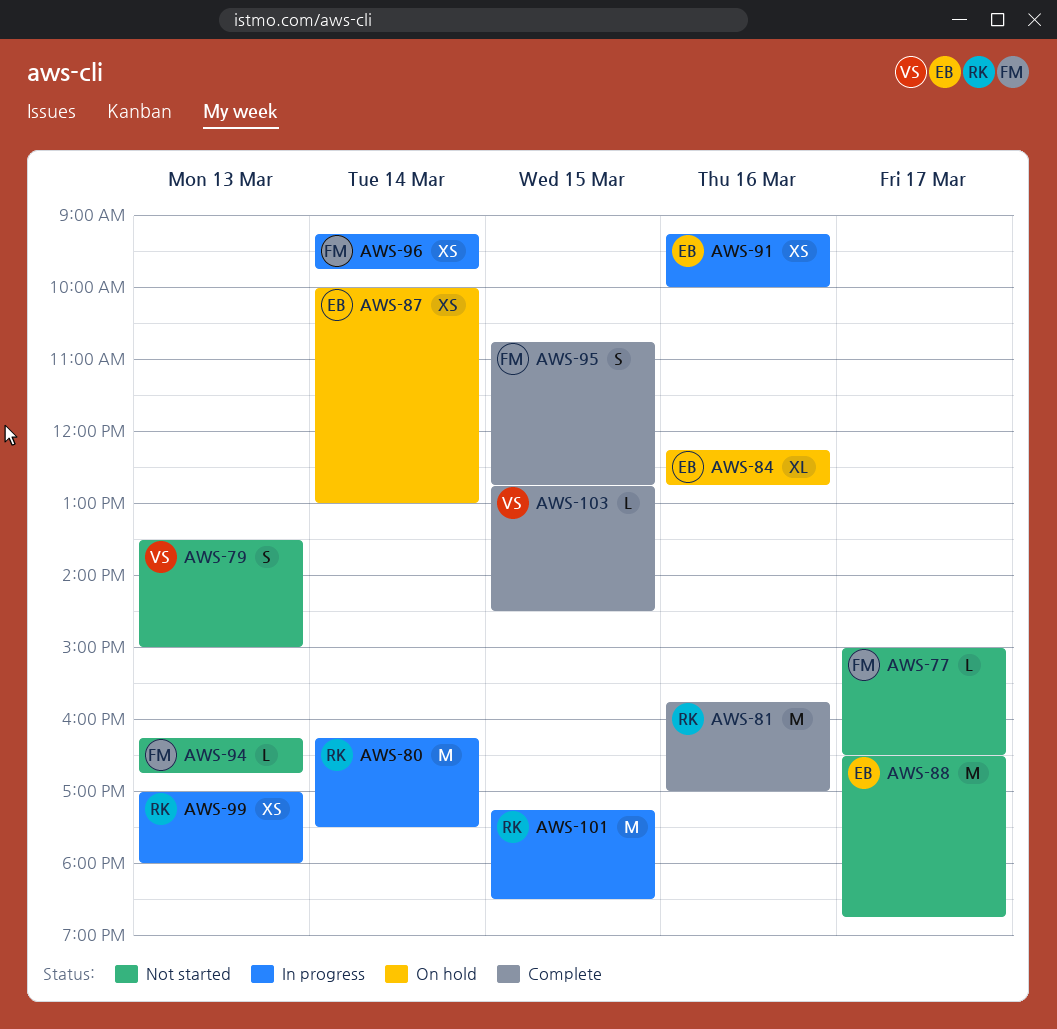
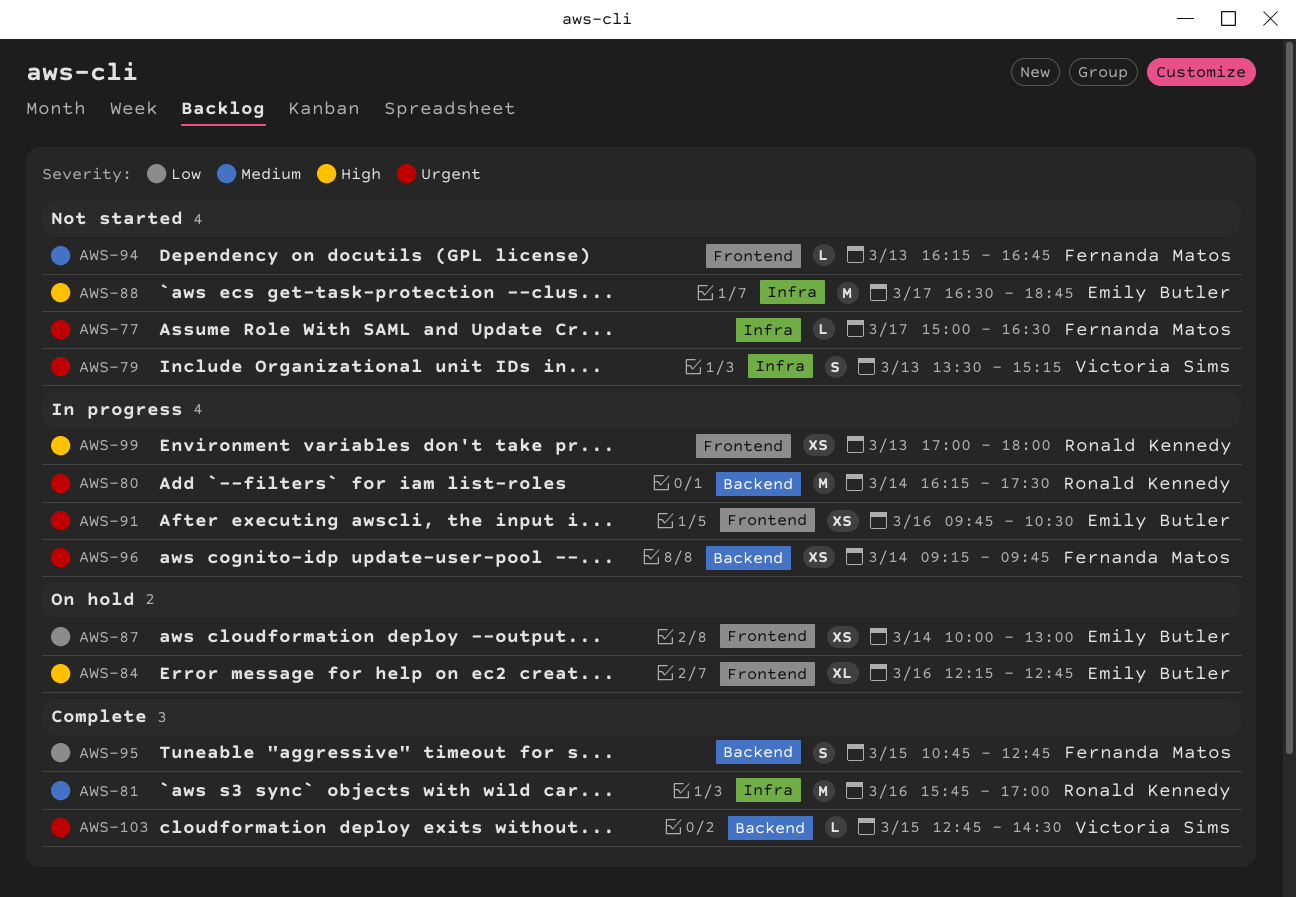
AWS-79, ends: 15:00 -> 15:15
AWS-91, begins: 09:15 -> 09:45
AWS-91, ends: 10:00 -> 10:30
AWS-101: present -> none

